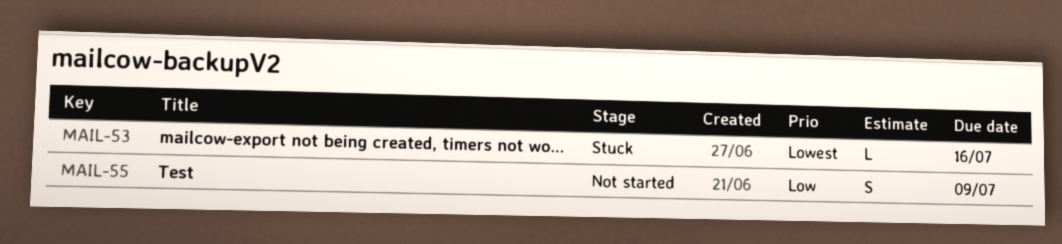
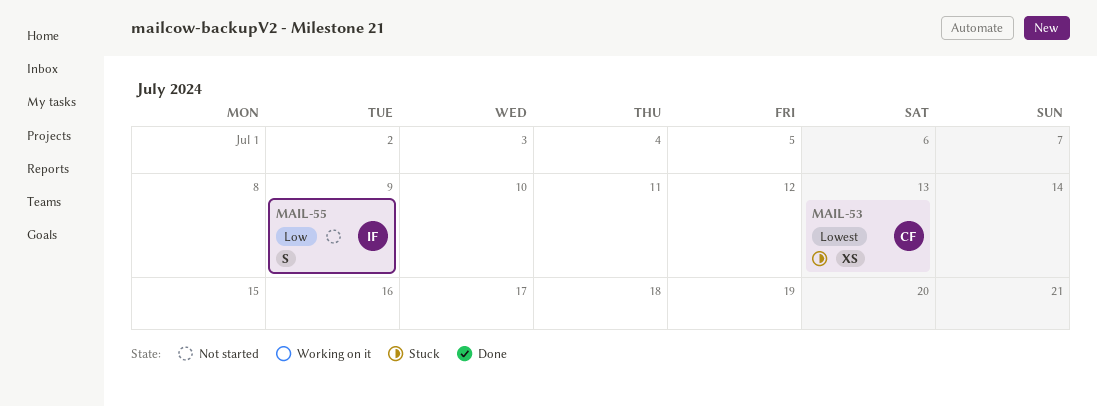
MAIL-53, estimate: L -> XS
MAIL-53, due: Jul 16 -> Jul 13

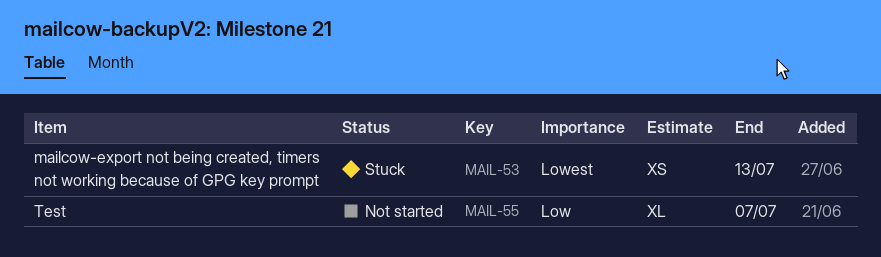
MAIL-55, estimate: S -> XL
MAIL-55, due: Jul 9 -> Jul 7

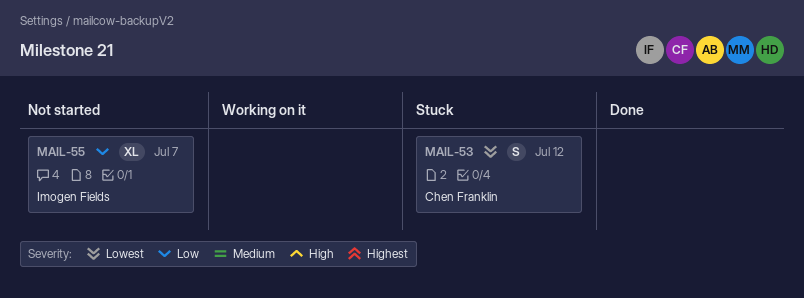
MAIL-53, estimate: XS -> S
MAIL-53, due: Jul 13 -> Jul 12

